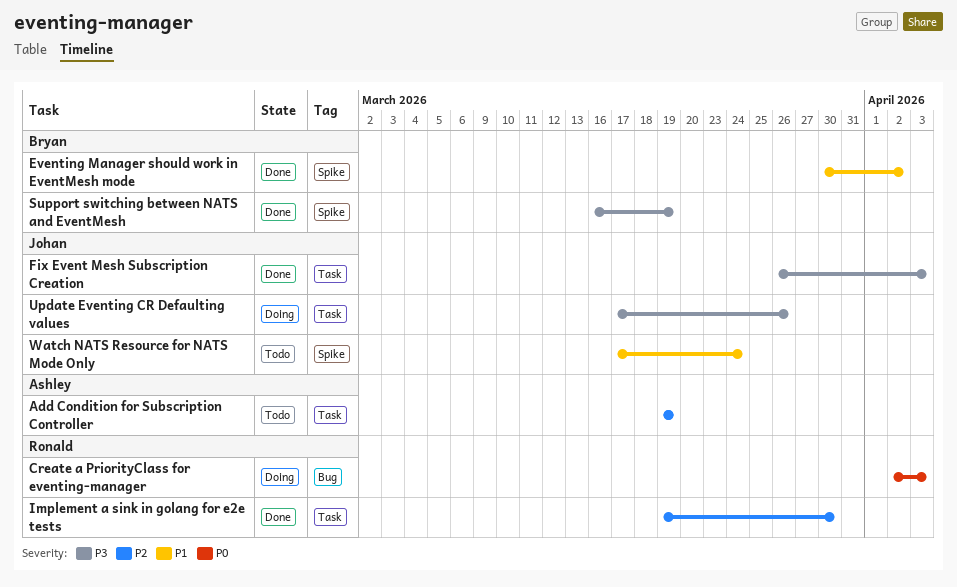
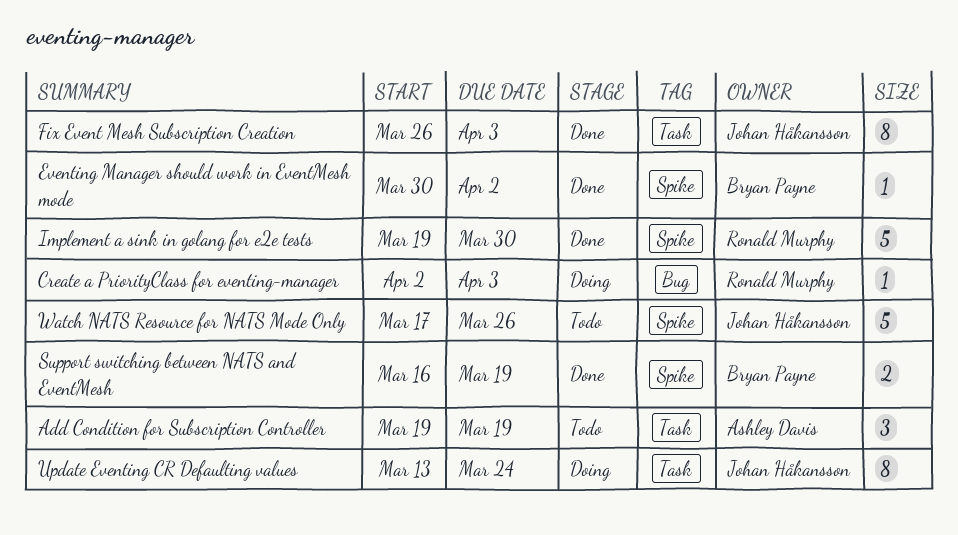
Implement a sink in golang for e2e tests, label: Task -> Spike
Update Eventing CR Defaulting values, start: Mar 17 -> Mar 13
Update Eventing CR Defaulting values, due: Mar 26 -> Mar 24
Watch NATS Resource for NATS Mode Only, due: Mar 24 -> Mar 26

